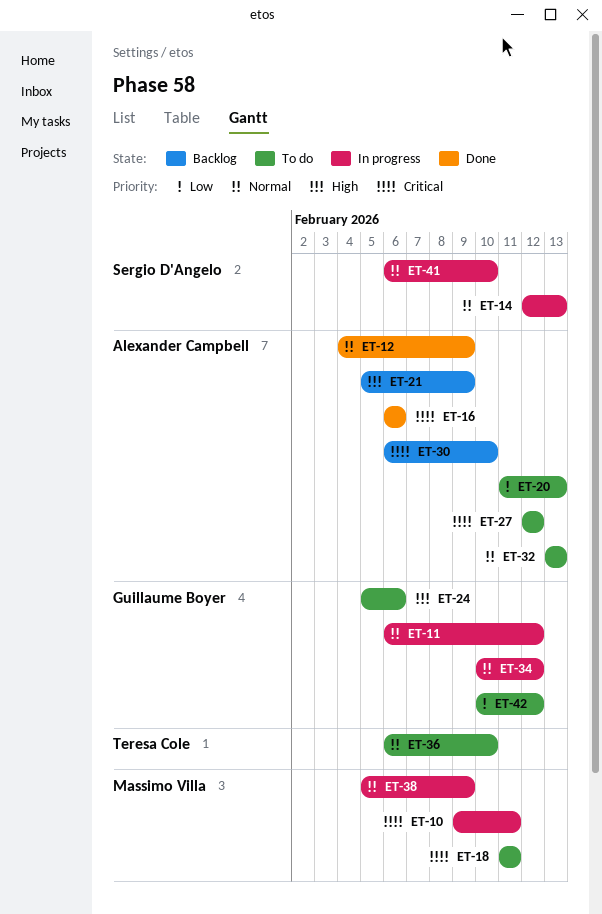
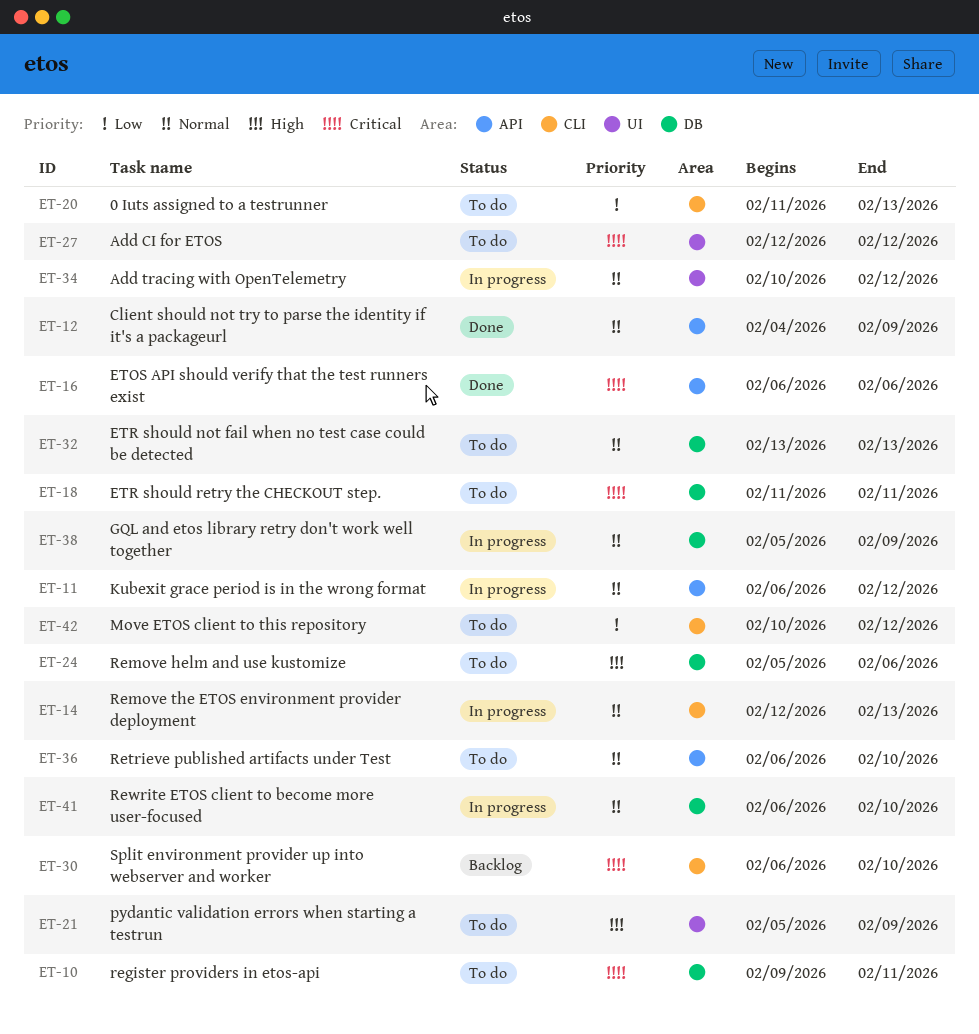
ET-10, status: In progress -> To do
ET-21, status: Backlog -> To do

